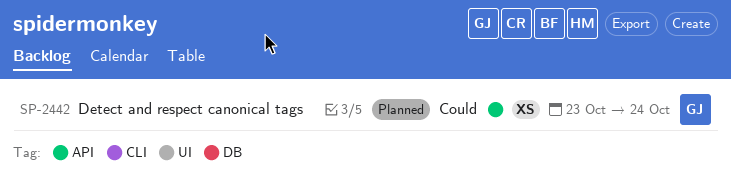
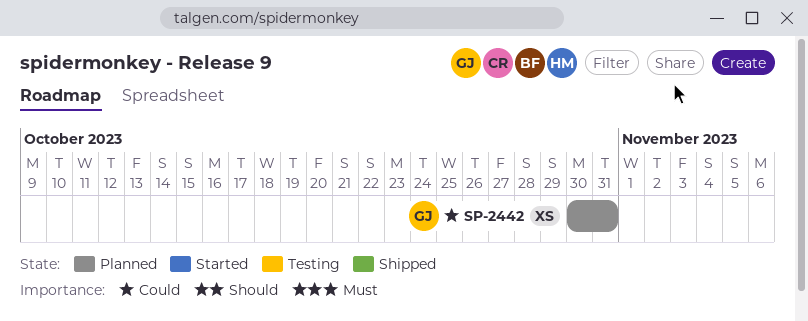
SP-2442, start: Oct 23 -> Oct 30
SP-2442, due: Oct 24 -> Oct 31

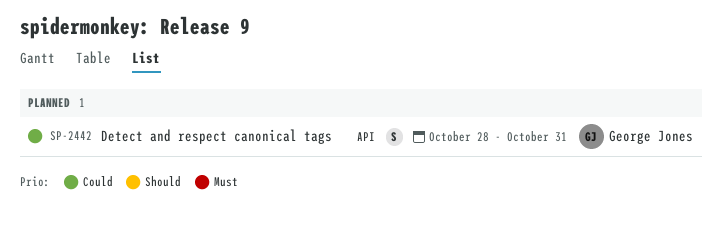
SP-2442, estimate: XS -> S
SP-2442, start: Oct 30 -> Oct 28

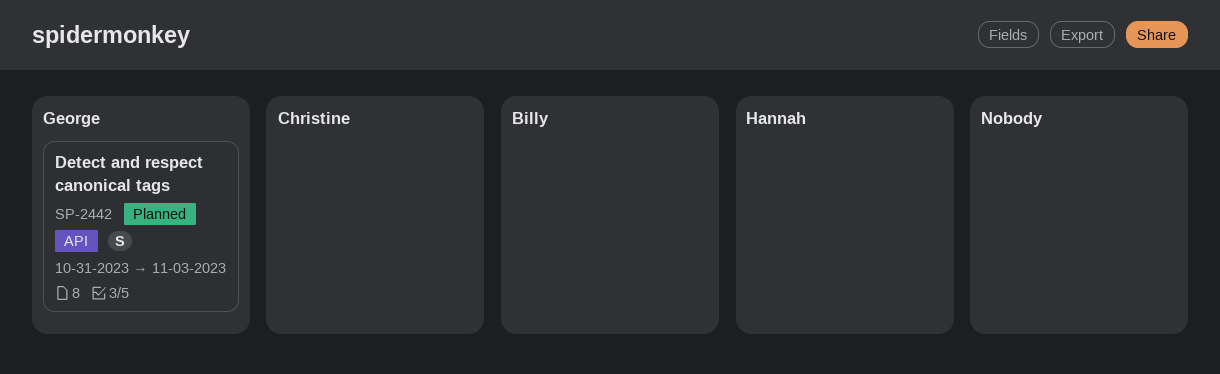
SP-2442, start: Oct 28 -> Oct 31
SP-2442, due: Oct 31 -> Nov 3

